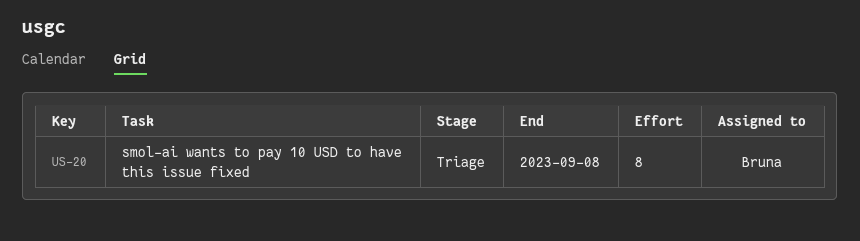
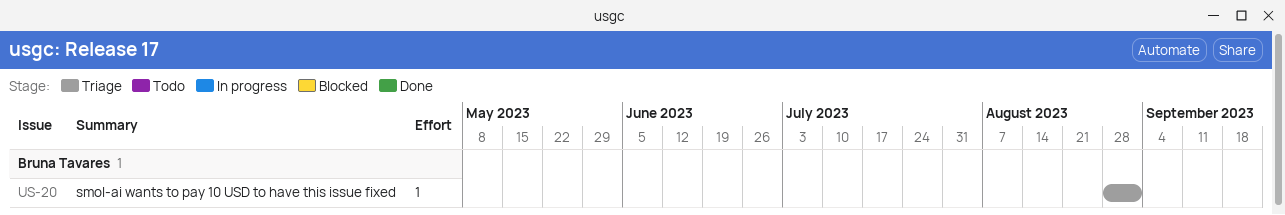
US-20, estimate: 8 -> 1
US-20, due: Sep 8 -> Sep 1

